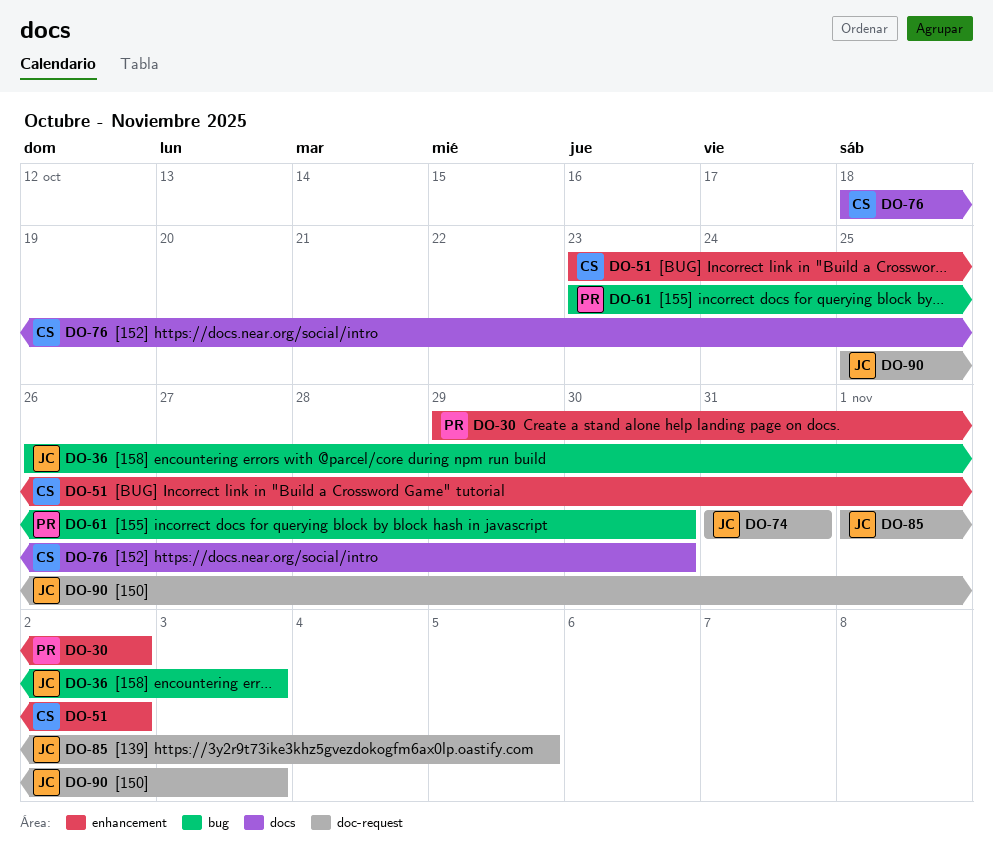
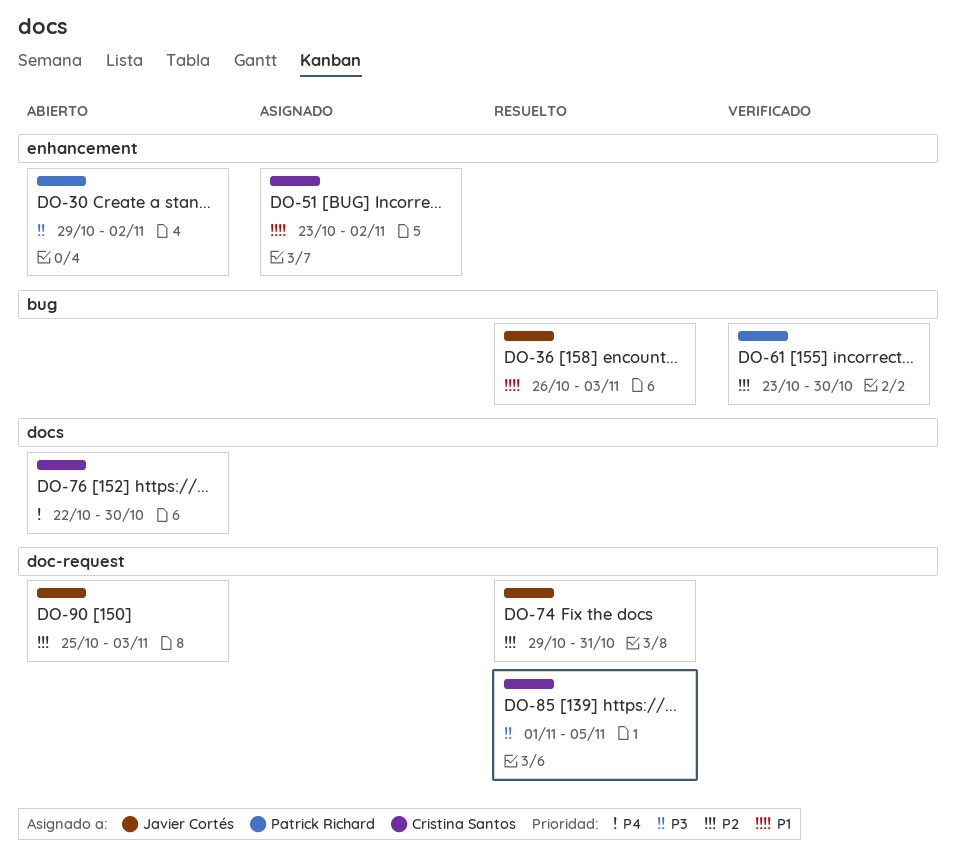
DO-74, start: Oct 31 -> Oct 29
DO-76, start: Oct 18 -> Oct 22
DO-85, owner: Javier Cortés -> Cristina Santos

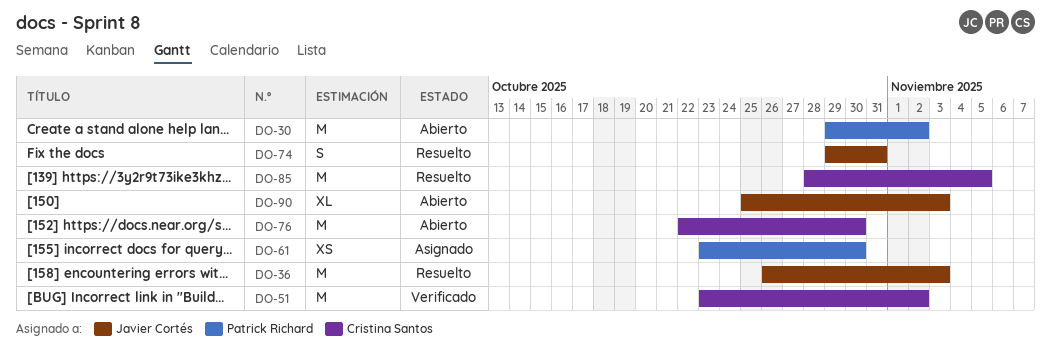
DO-51, status: Asignado -> Verificado
DO-61, status: Verificado -> Asignado
DO-85, start: Nov 1 -> Oct 28

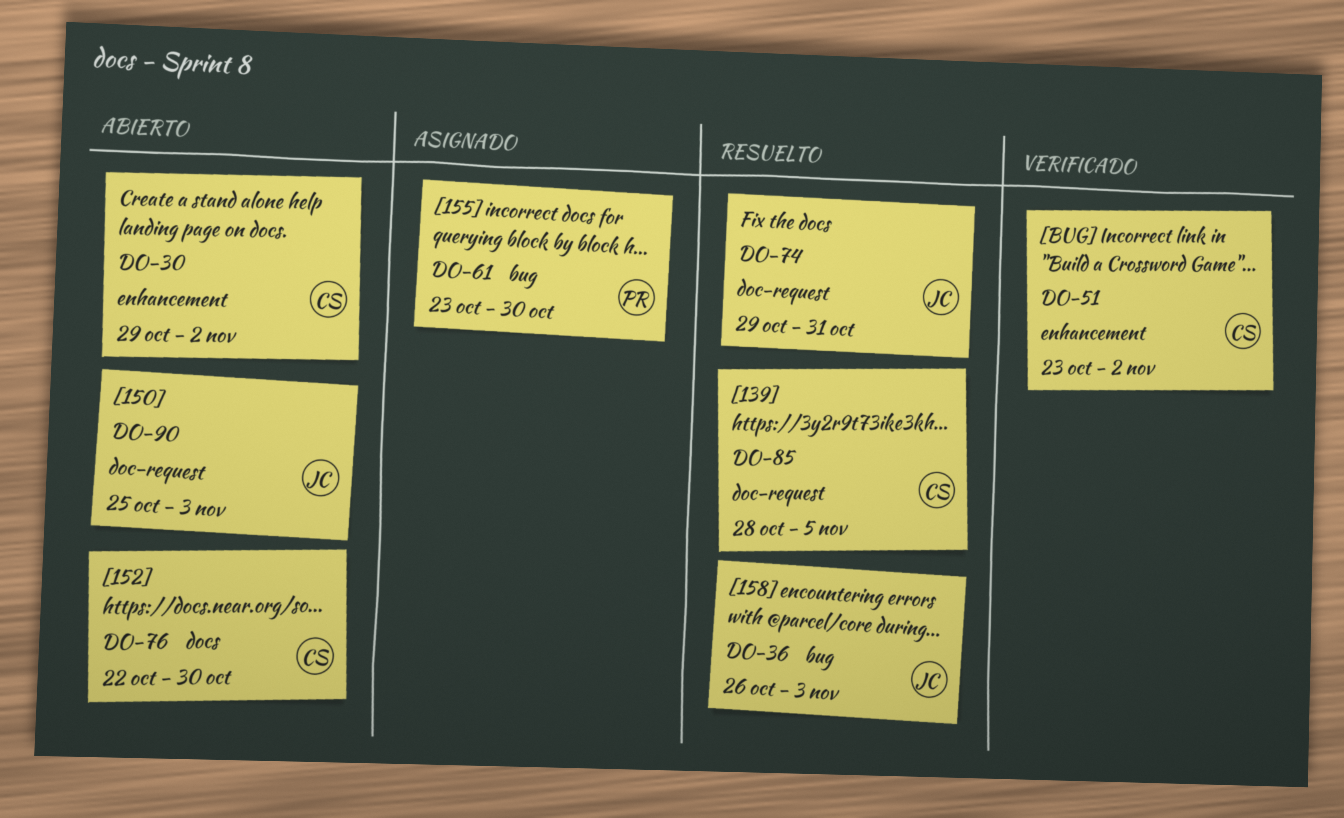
DO-30, owner: Patrick Richard -> Cristina Santos

